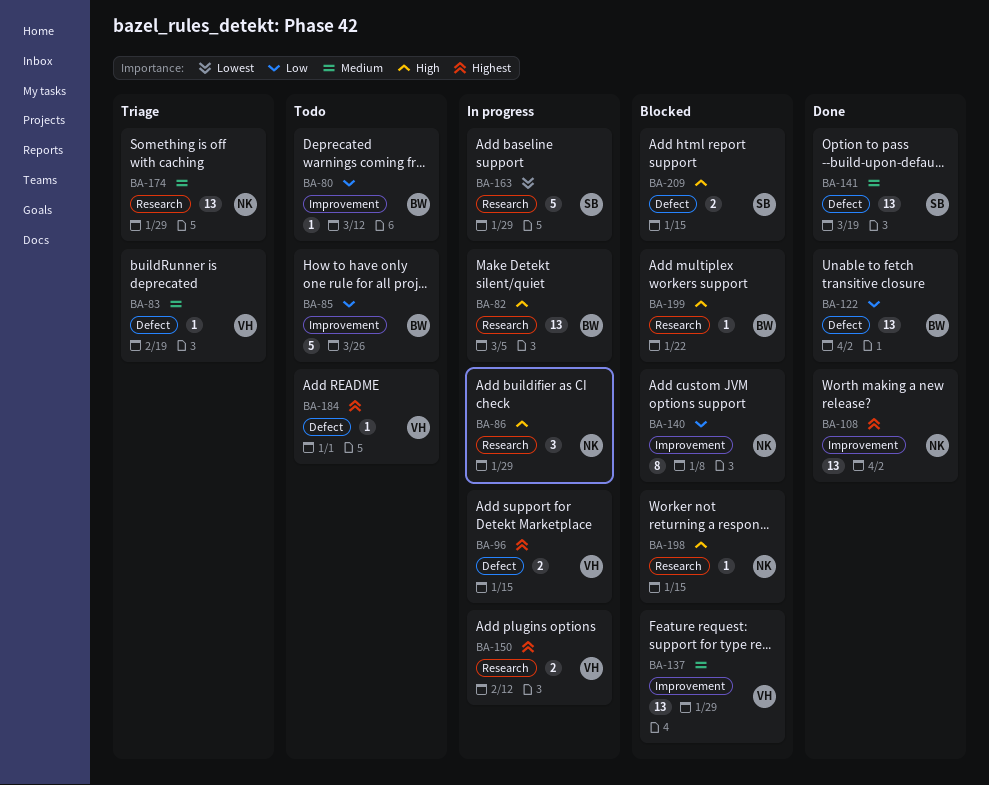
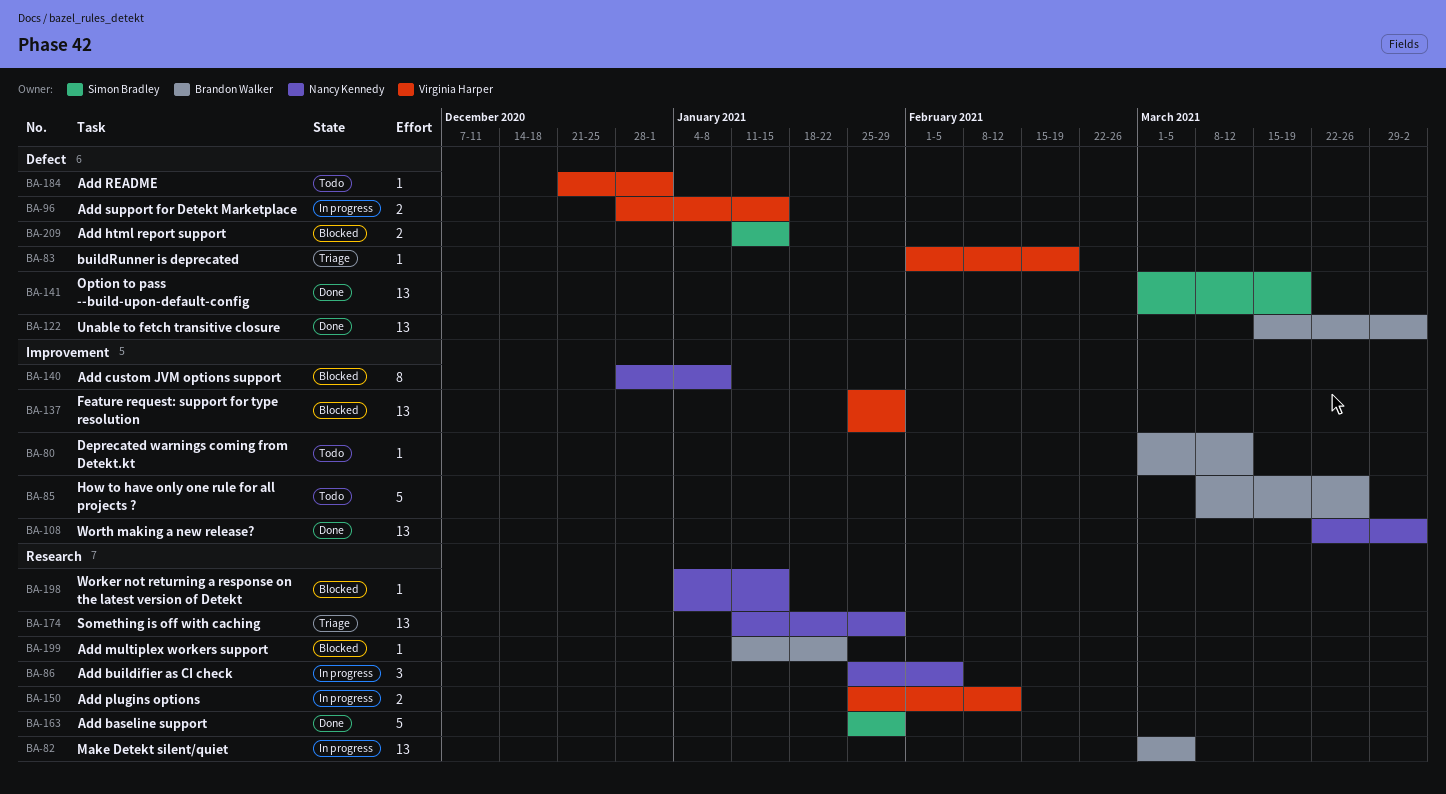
BA-86, due: Jan 29 -> Feb 5
BA-163, status: In progress -> Done

